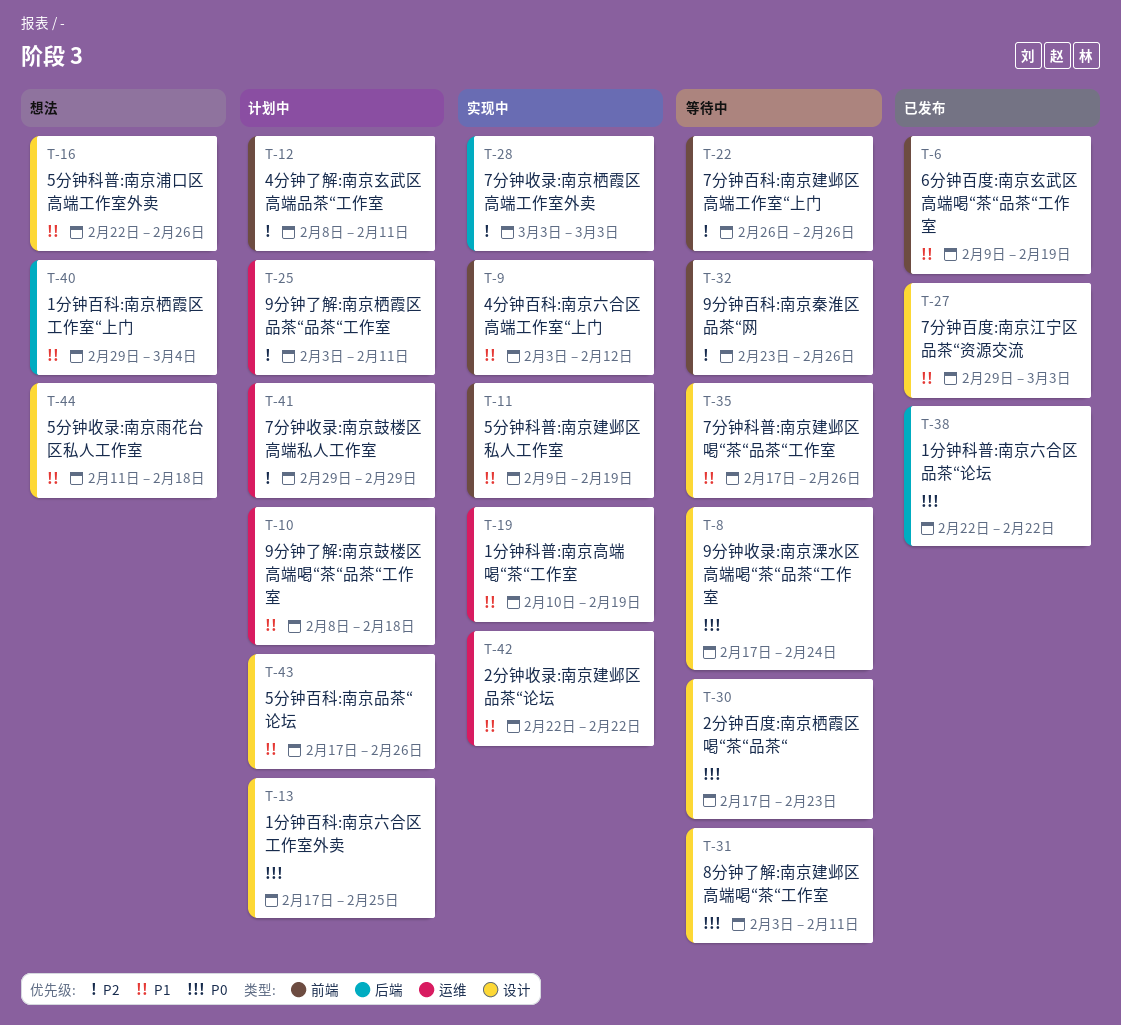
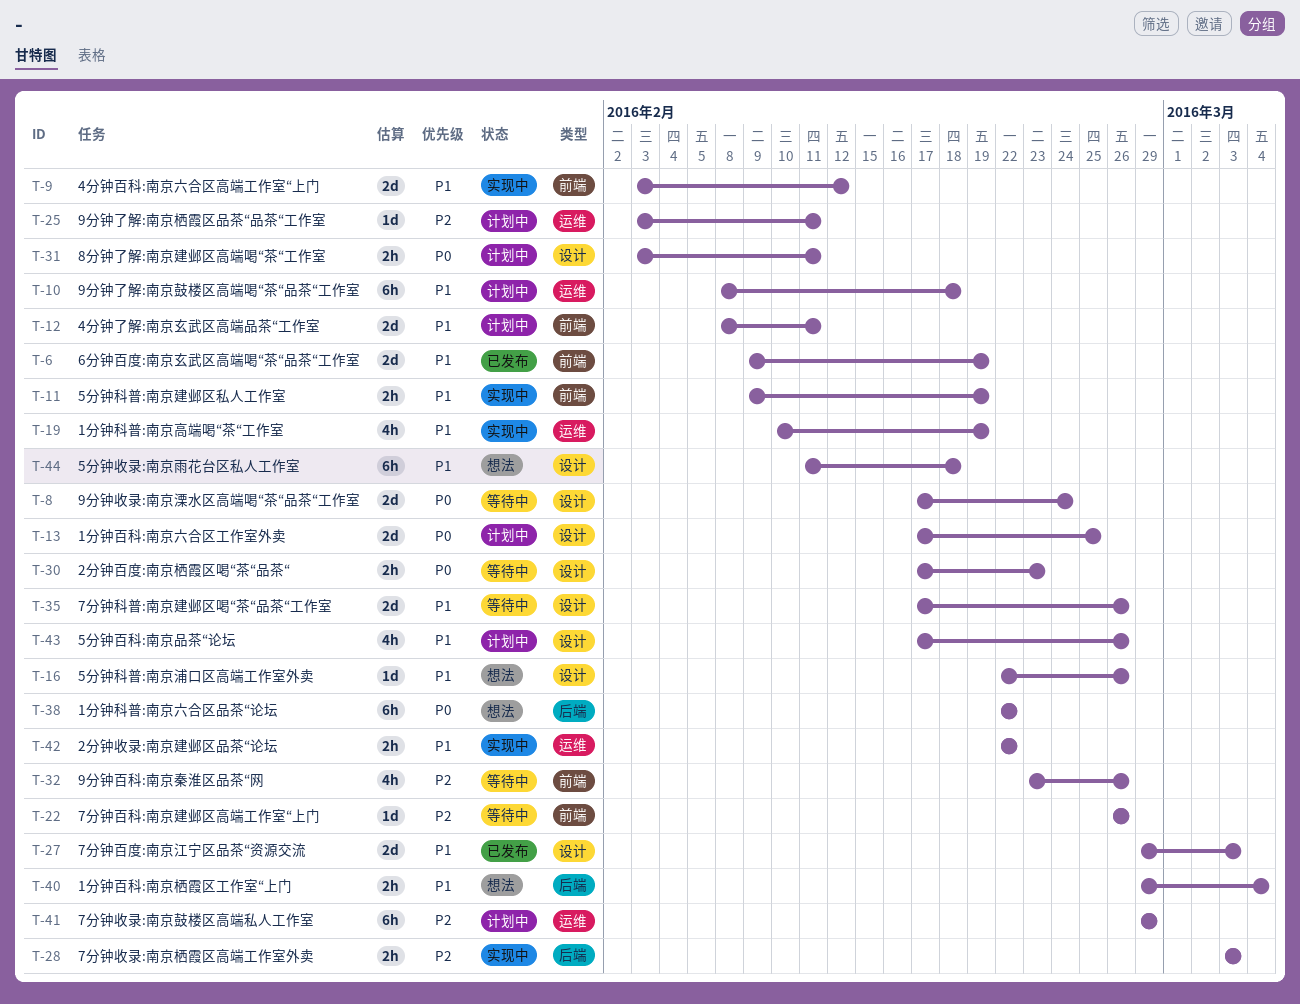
T-12, priority: P2 -> P1
T-31, status: 等待中 -> 计划中
T-38, status: 已发布 -> 想法

